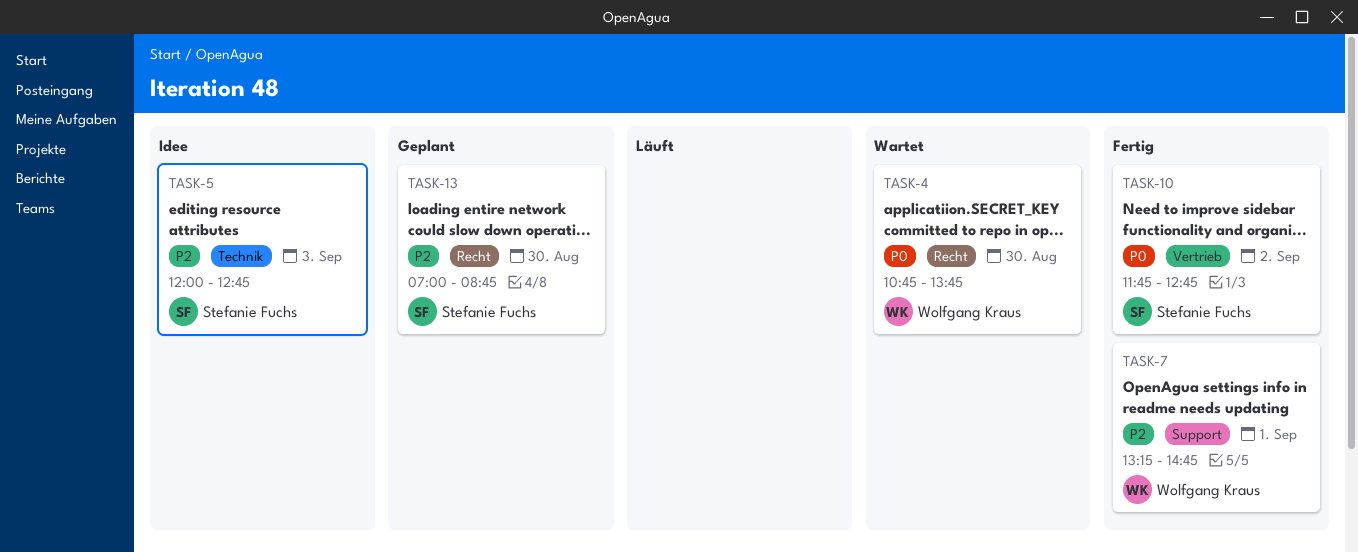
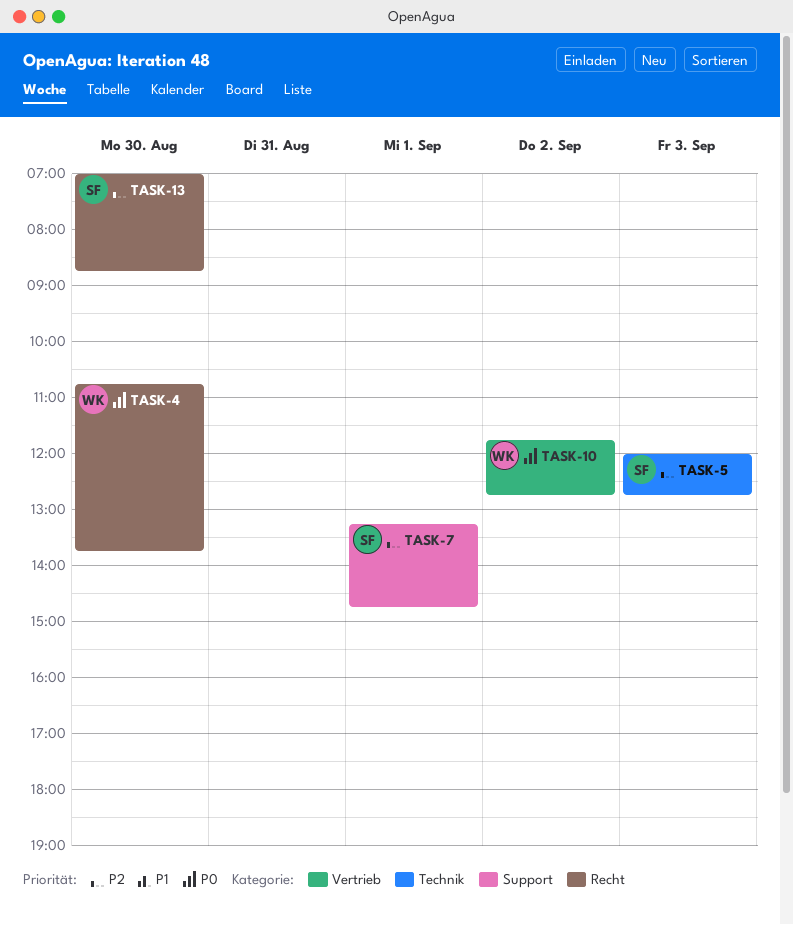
TASK-7, owner: Wolfgang Kraus -> Stefanie Fuchs
TASK-10, owner: Stefanie Fuchs -> Wolfgang Kraus

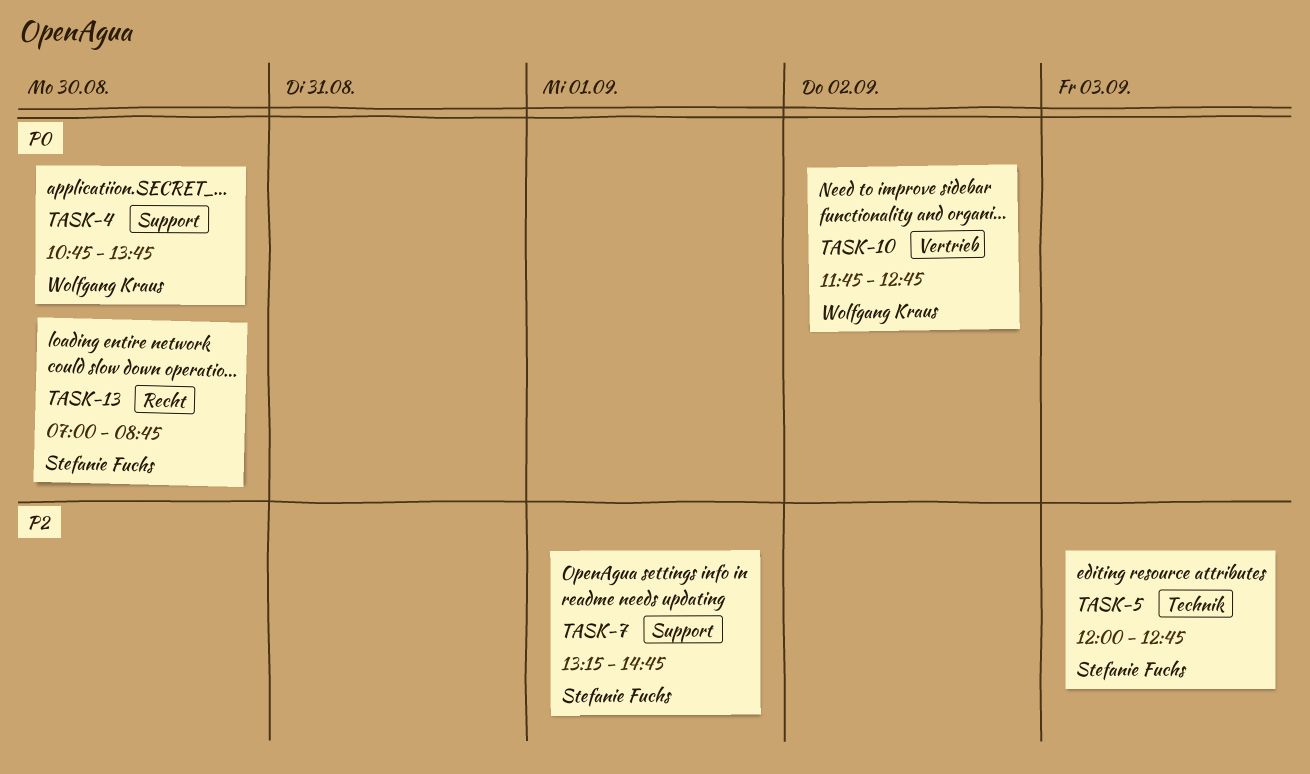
TASK-4, label: Recht -> Support
TASK-13, priority: P2 -> P0

